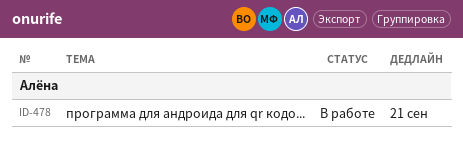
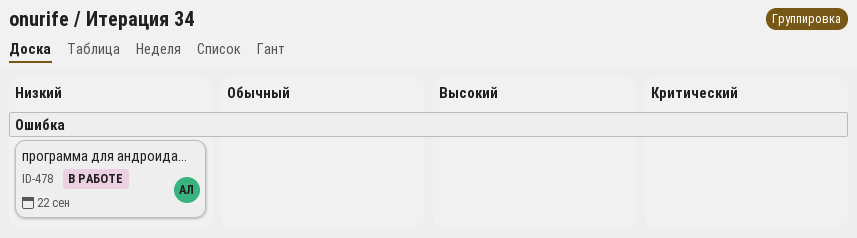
ID-478, due: Sep 21 -> Sep 22

